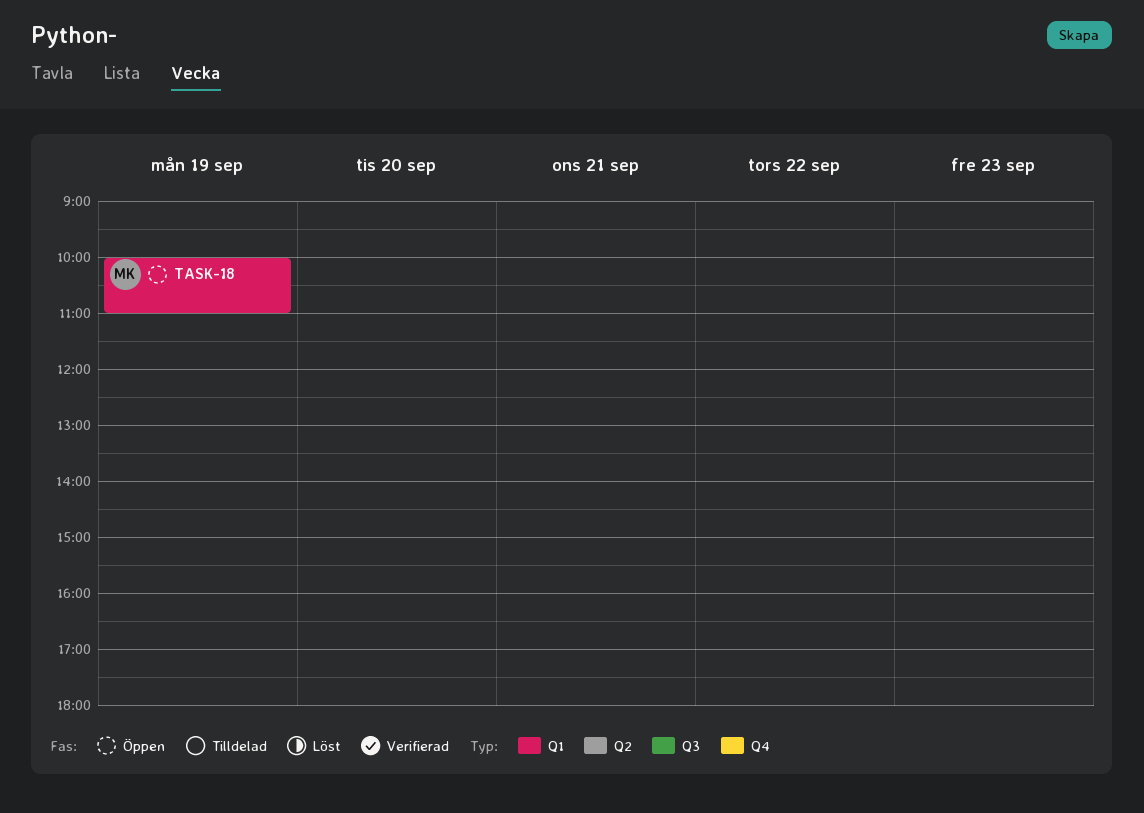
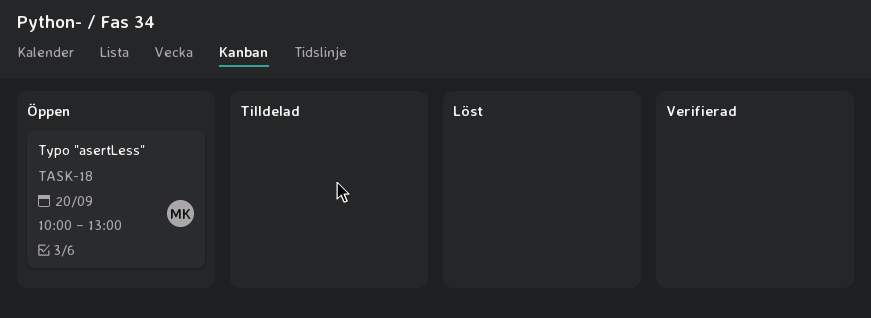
TASK-18, day: Sep 19 -> Sep 20
TASK-18, ends: 11:00 -> 13:00

